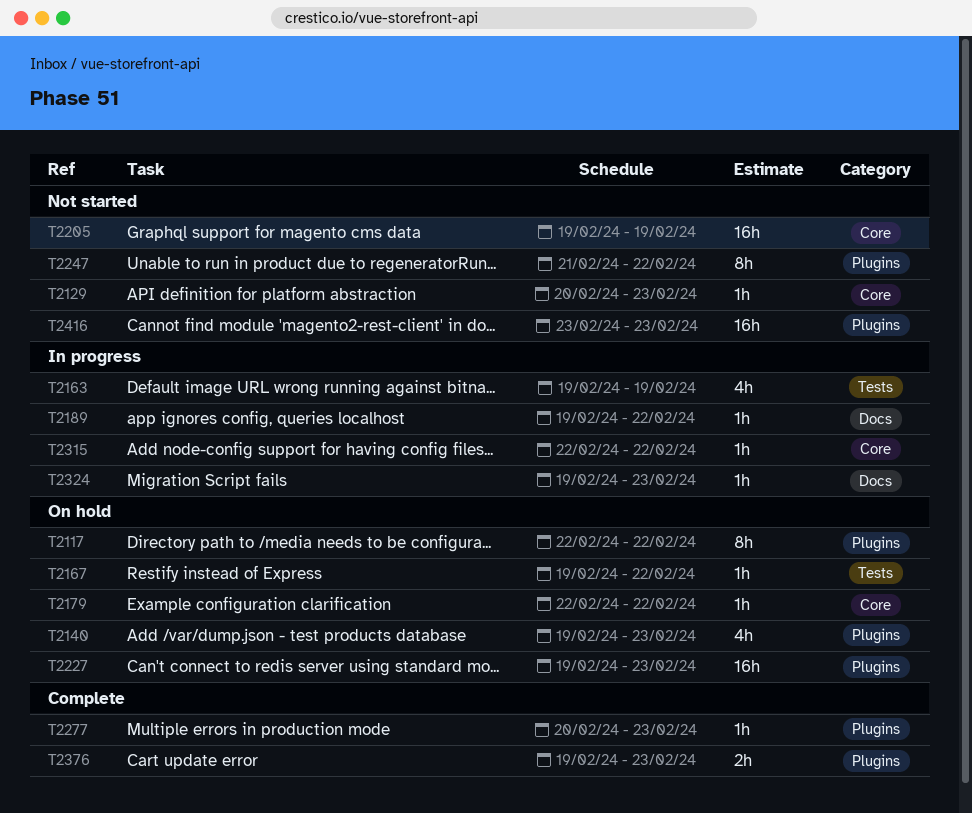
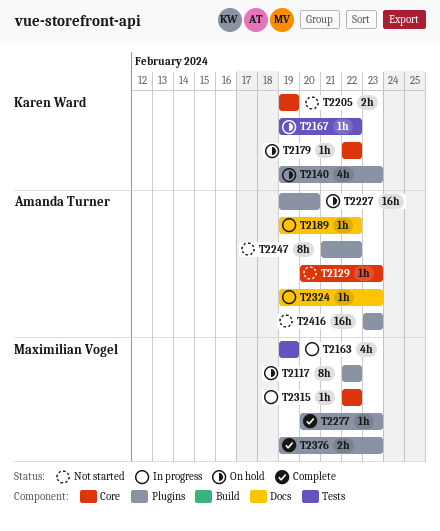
T2205, estimate: 16h -> 2h
T2227, due: Feb 23 -> Feb 20

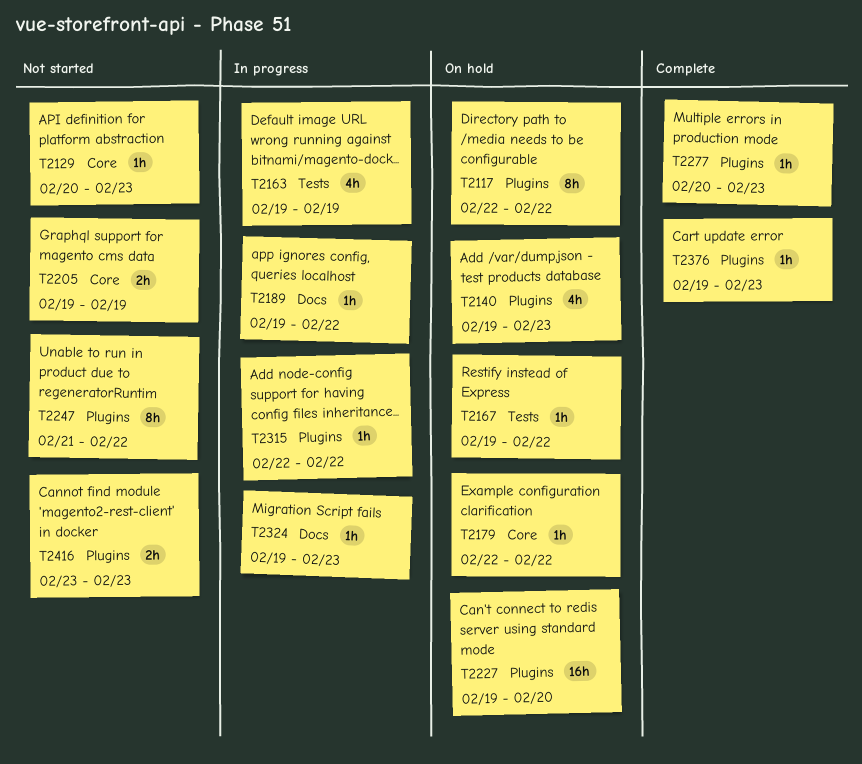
T2315, label: Core -> Plugins
T2376, estimate: 2h -> 1h
T2416, estimate: 16h -> 2h

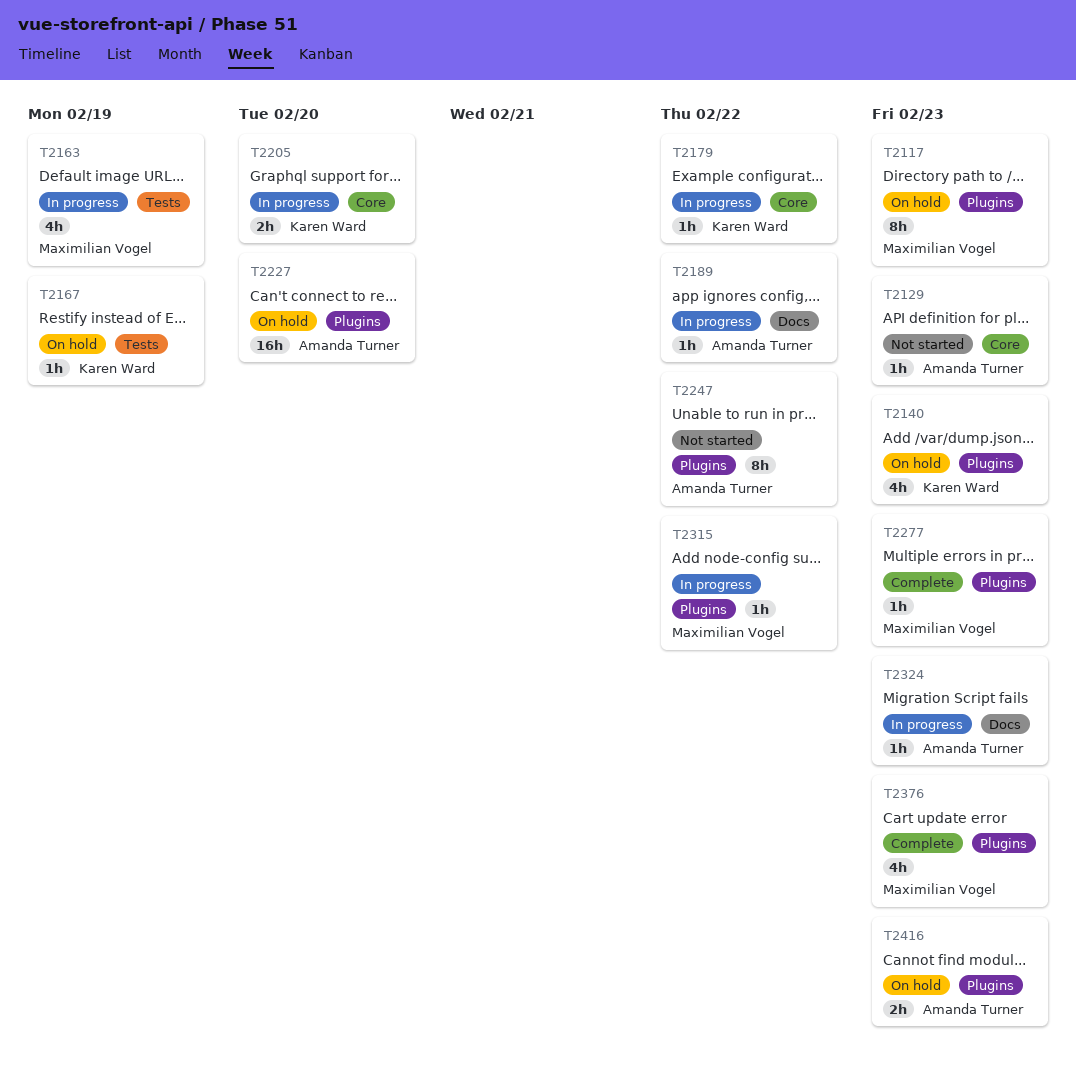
T2117, due: Feb 22 -> Feb 23
T2167, due: Feb 22 -> Feb 19
T2179, status: On hold -> In progress
T2205, status: Not started -> In progress
T2205, due: Feb 19 -> Feb 20
T2376, estimate: 1h -> 4h
T2416, status: Not started -> On hold

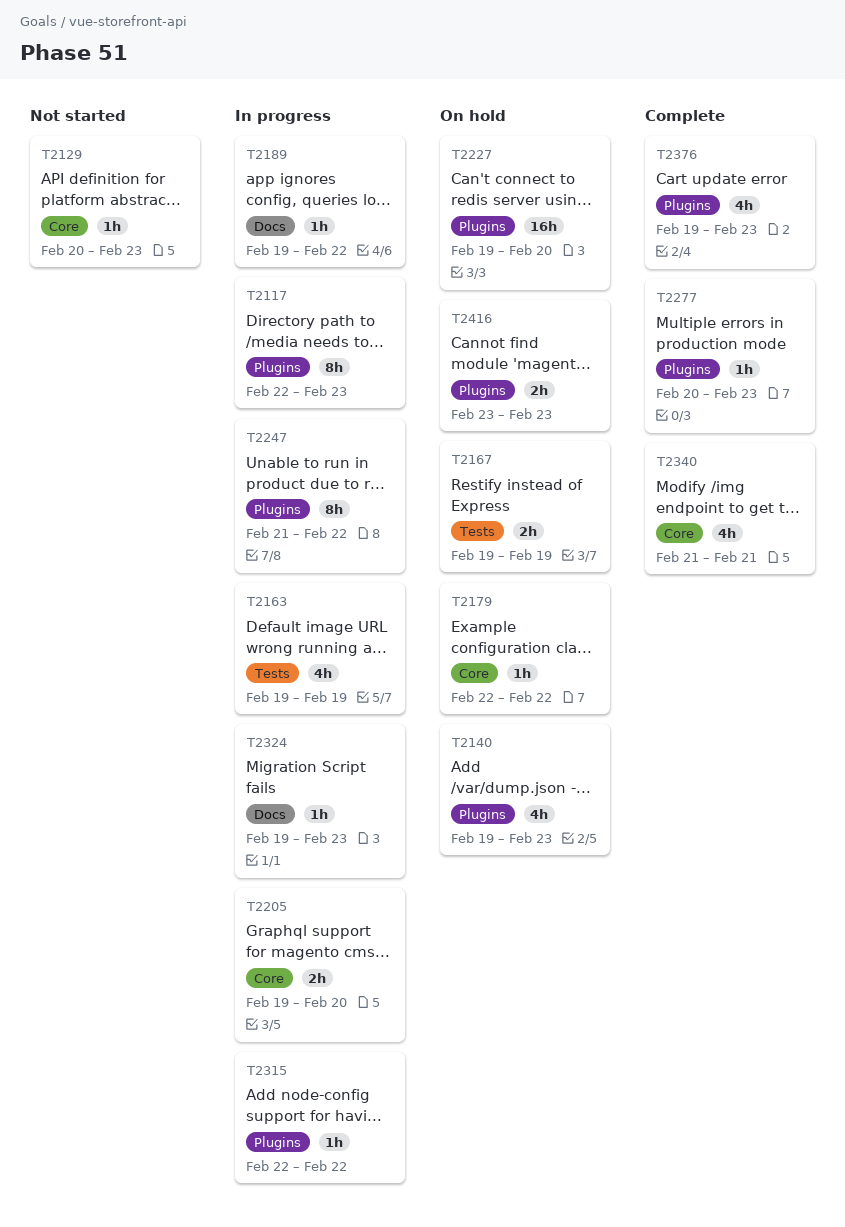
T2117, status: On hold -> In progress
T2167, estimate: 1h -> 2h
T2179, status: In progress -> On hold
T2247, status: Not started -> In progress
T2340: none -> present

